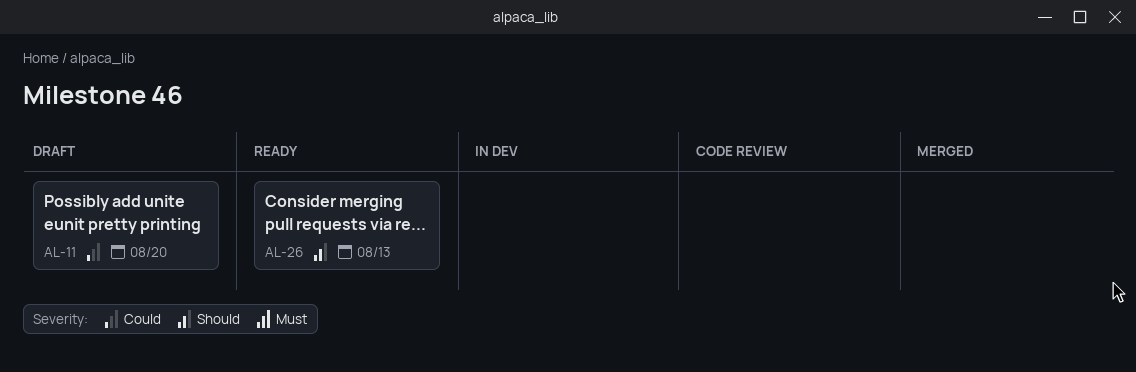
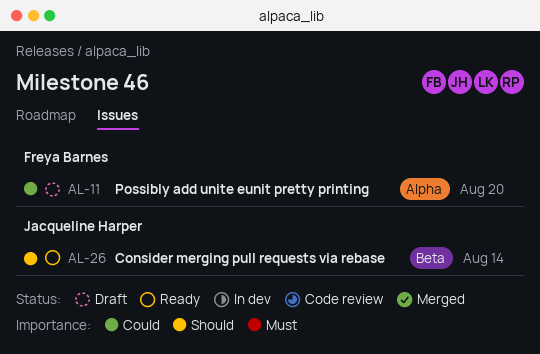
AL-26, due: Aug 13 -> Aug 14

